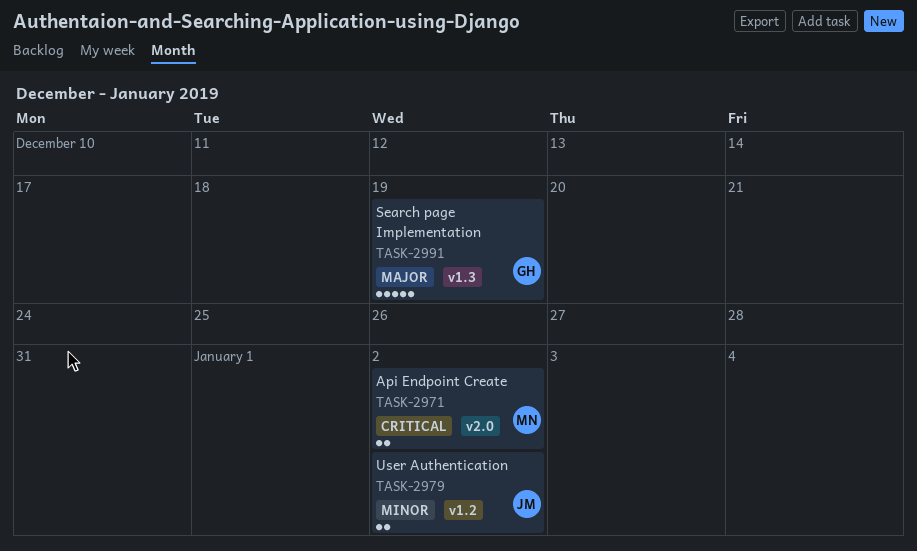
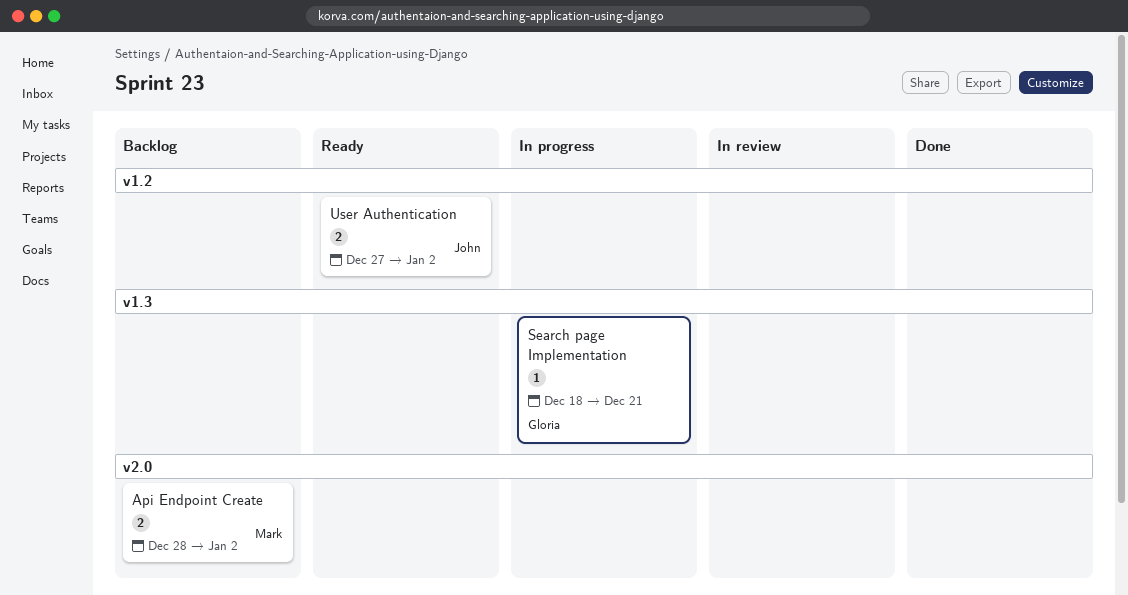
Search page Implementation, estimate: 5 -> 1
Search page Implementation, due: Dec 19 -> Dec 21

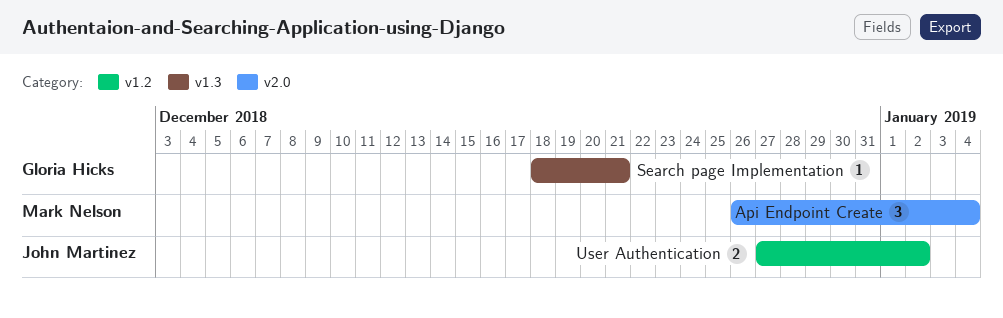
Api Endpoint Create, estimate: 2 -> 3
Api Endpoint Create, start: Dec 28 -> Dec 26
Api Endpoint Create, due: Jan 2 -> Jan 4

